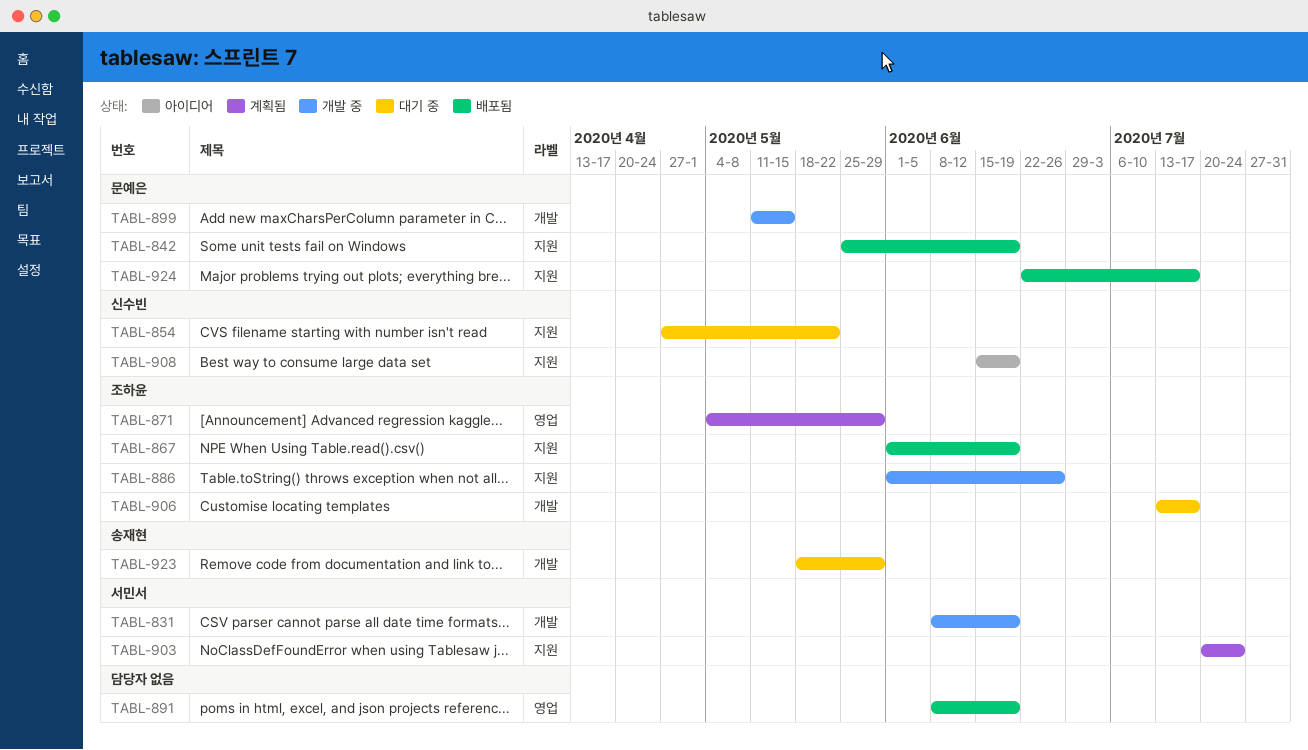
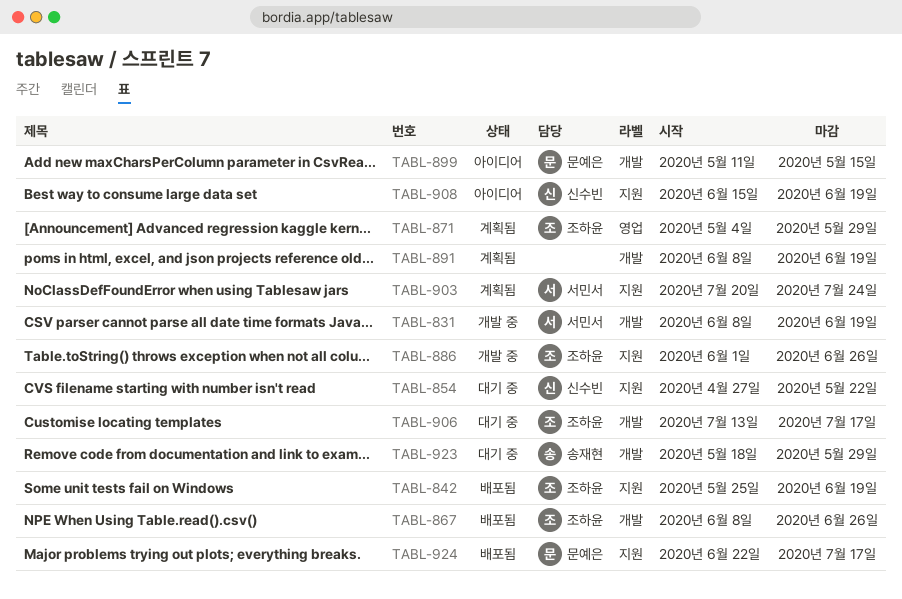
TABL-842, owner: 문예은 -> 조하윤
TABL-867, label: 지원 -> 개발
TABL-867, start: Jun 1 -> Jun 8
TABL-867, due: Jun 19 -> Jun 26
TABL-891, status: 배포됨 -> 계획됨
TABL-891, label: 영업 -> 개발
TABL-899, status: 개발 중 -> 아이디어

